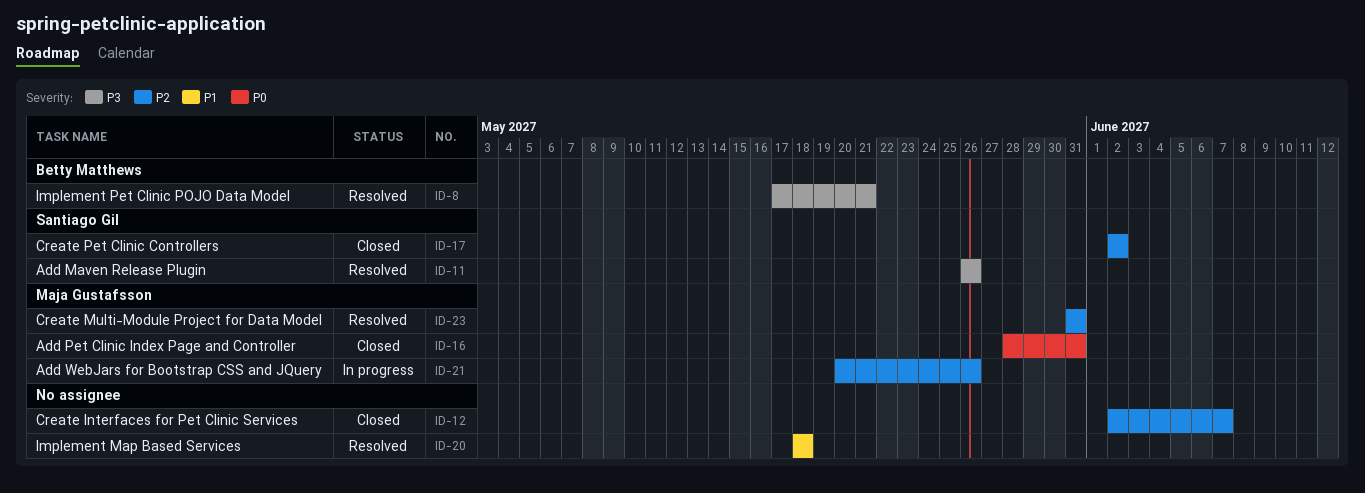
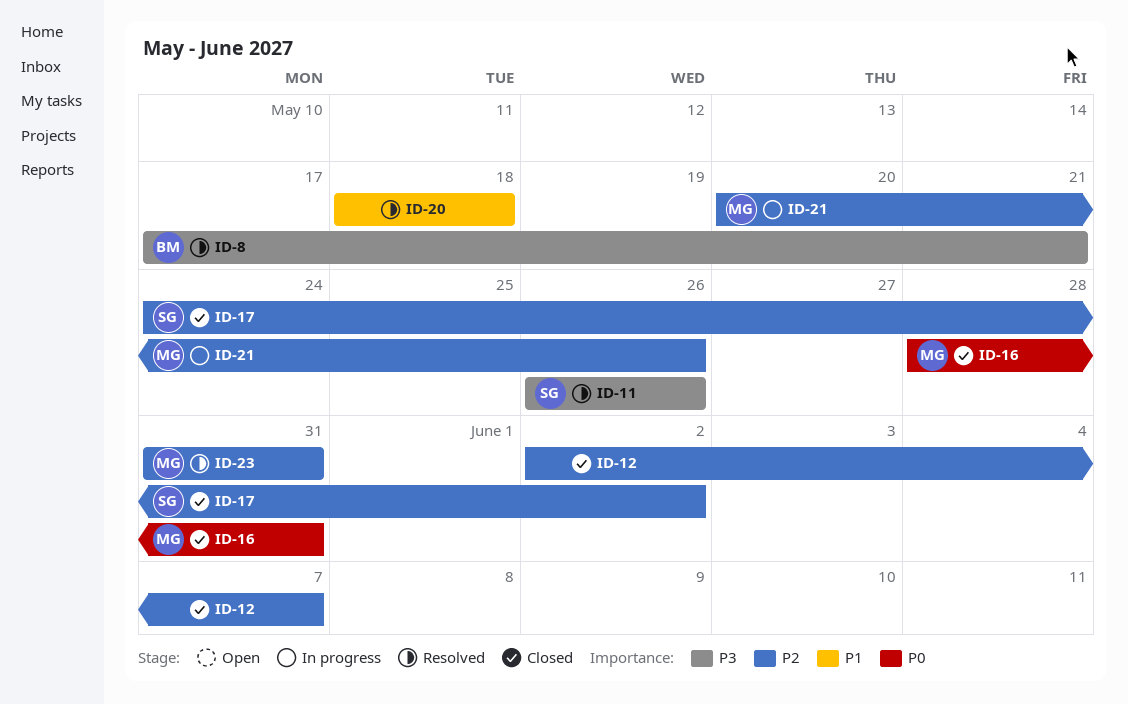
ID-17, start: Jun 2 -> May 24

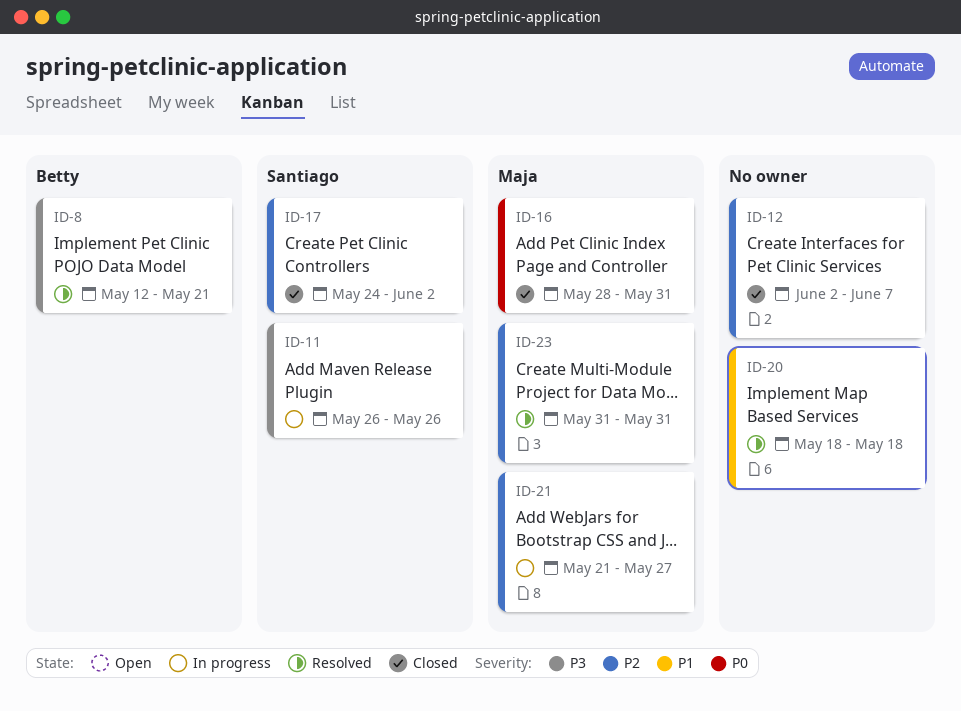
ID-8, start: May 17 -> May 12
ID-11, status: Resolved -> In progress
ID-21, start: May 20 -> May 21
ID-21, due: May 26 -> May 27

